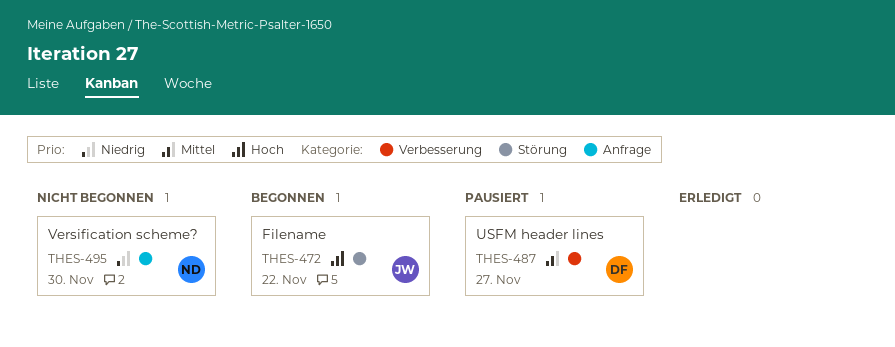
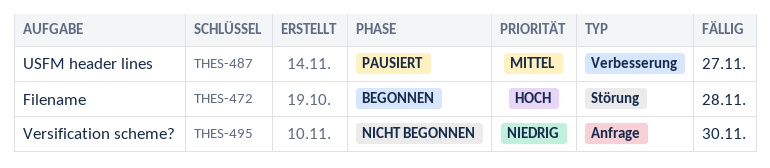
THES-472, due: Nov 22 -> Nov 28

